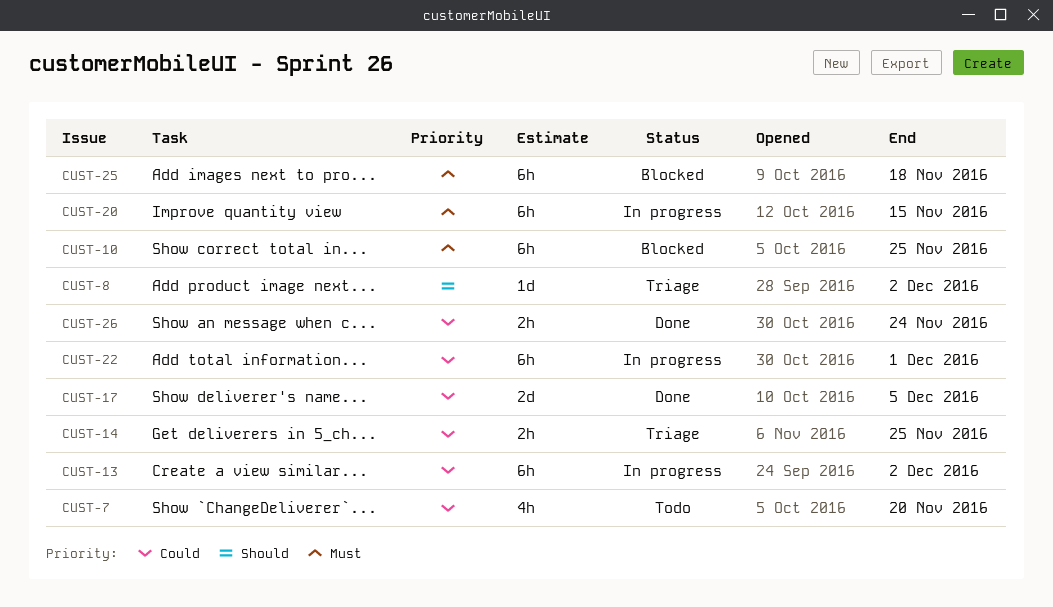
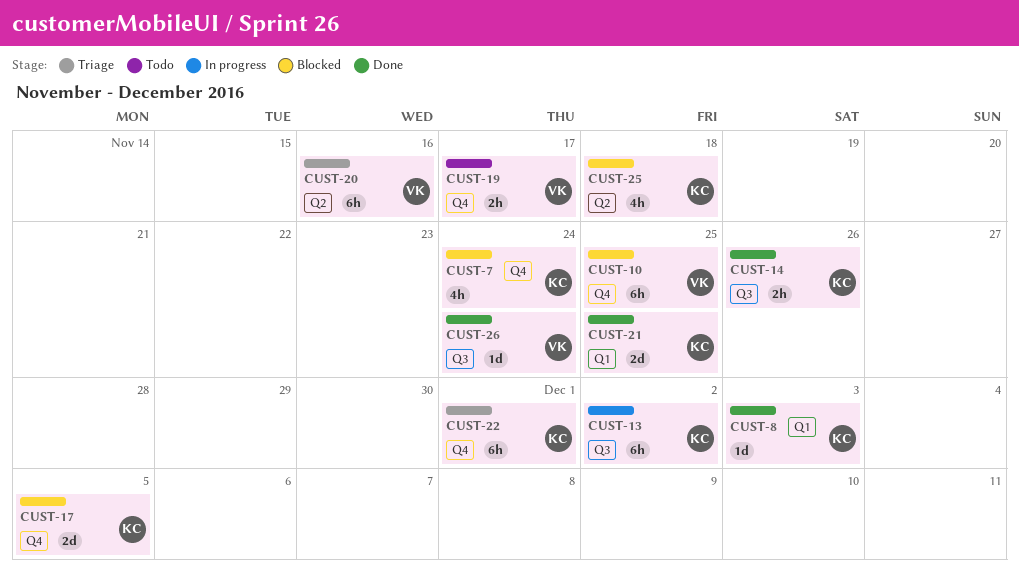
CUST-7, status: Todo -> Blocked
CUST-7, due: Nov 20 -> Nov 24
CUST-8, status: Triage -> Done
CUST-8, due: Dec 2 -> Dec 3
CUST-14, status: Triage -> Done
CUST-14, due: Nov 25 -> Nov 26
CUST-17, status: Done -> Blocked
CUST-19: none -> present
CUST-20, status: In progress -> Triage
CUST-20, due: Nov 15 -> Nov 16
CUST-21: none -> present
CUST-22, status: In progress -> Triage
CUST-25, estimate: 6h -> 4h
CUST-26, estimate: 2h -> 1d

